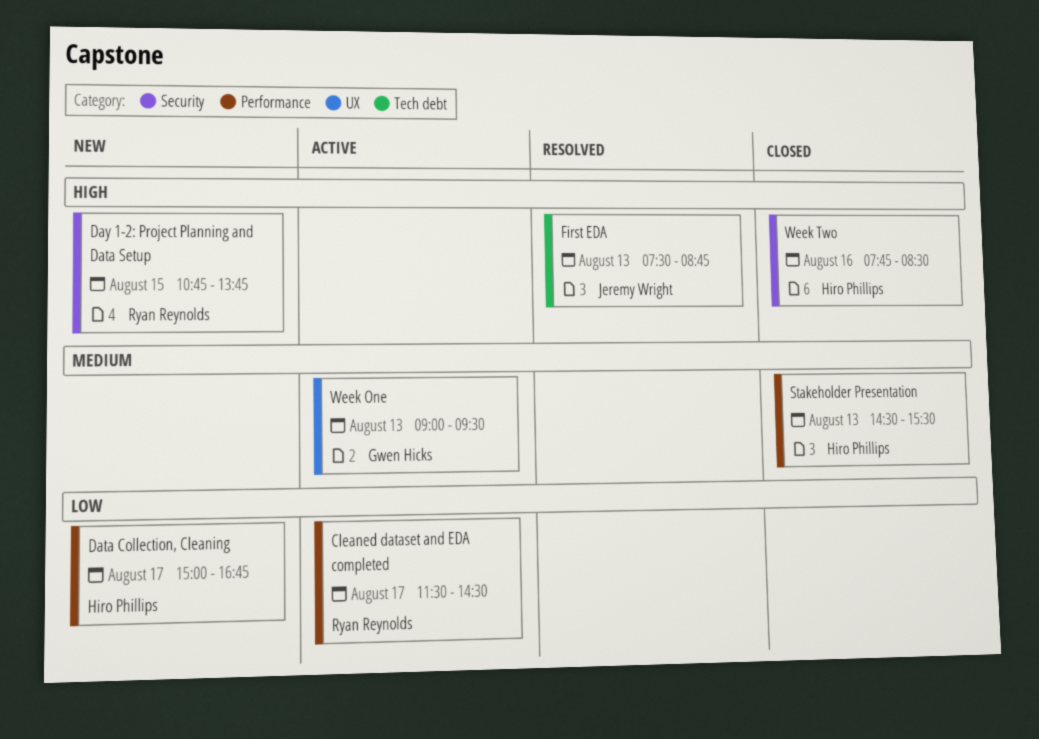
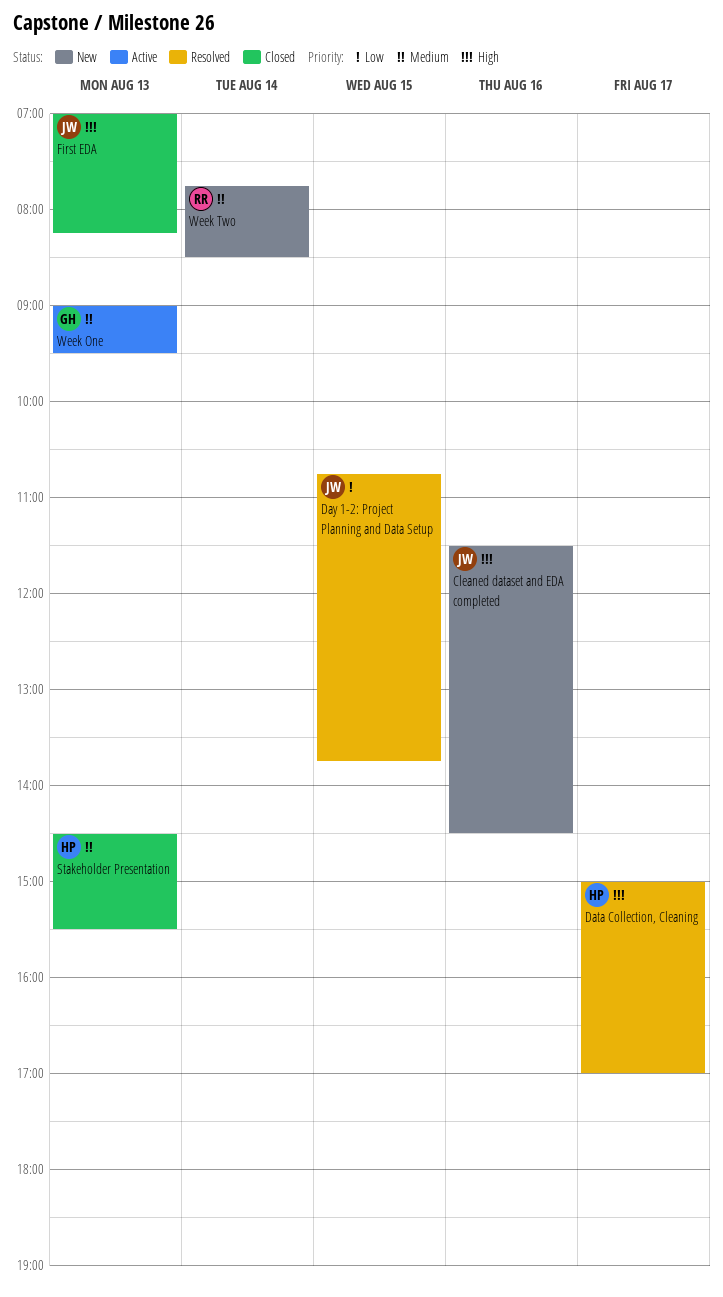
Cleaned dataset and EDA completed, status: Active -> New
Cleaned dataset and EDA completed, owner: Ryan Reynolds -> Jeremy Wright
Cleaned dataset and EDA completed, priority: Low -> High
Cleaned dataset and EDA completed, day: Aug 17 -> Aug 16
Data Collection, Cleaning, status: New -> Resolved
Data Collection, Cleaning, priority: Low -> High
Data Collection, Cleaning, ends: 16:45 -> 17:00
Day 1-2: Project Planning and Data Setup, status: New -> Resolved
Day 1-2: Project Planning and Data Setup, owner: Ryan Reynolds -> Jeremy Wright
Day 1-2: Project Planning and Data Setup, priority: High -> Low
First EDA, status: Resolved -> Closed
First EDA, begins: 07:30 -> 07:00
First EDA, ends: 08:45 -> 08:15
Week Two, status: Closed -> New
Week Two, owner: Hiro Phillips -> Ryan Reynolds
Week Two, priority: High -> Medium
Week Two, day: Aug 16 -> Aug 14

